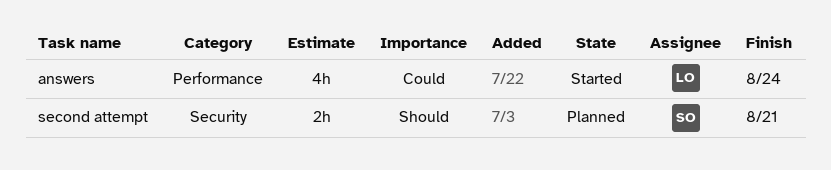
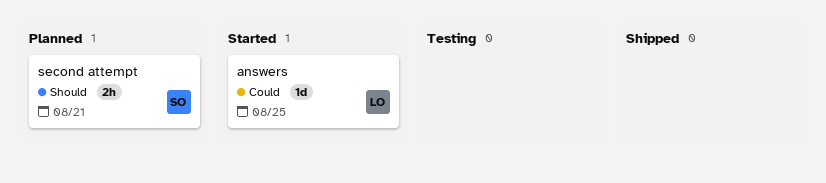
answers, estimate: 4h -> 1d
answers, due: Aug 24 -> Aug 25

